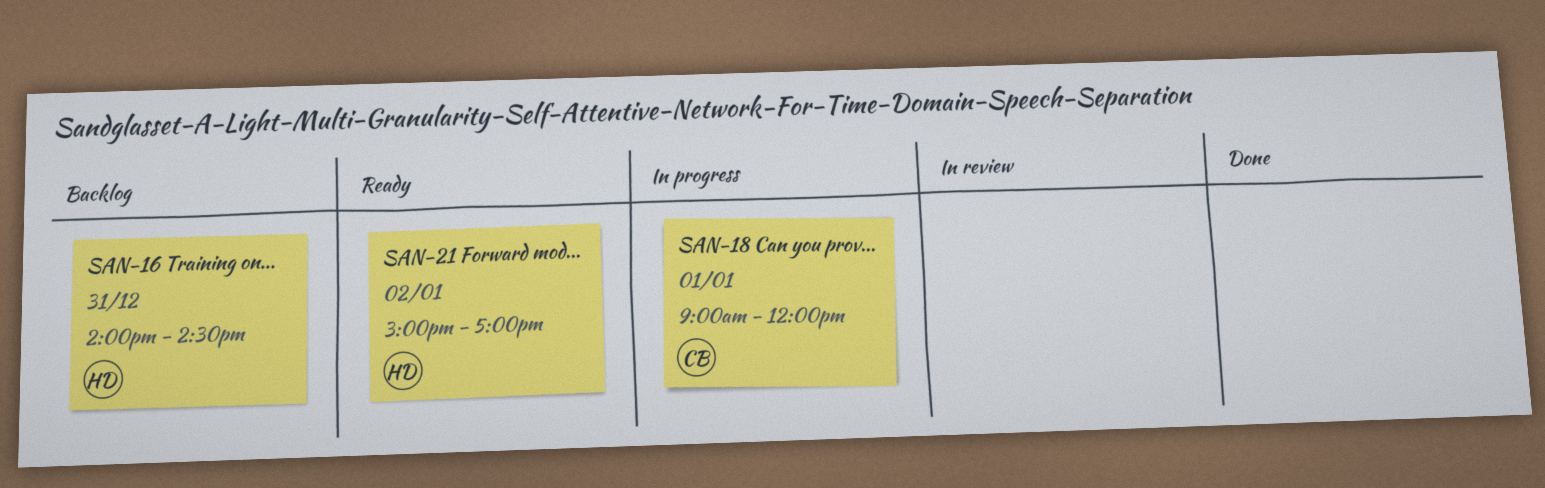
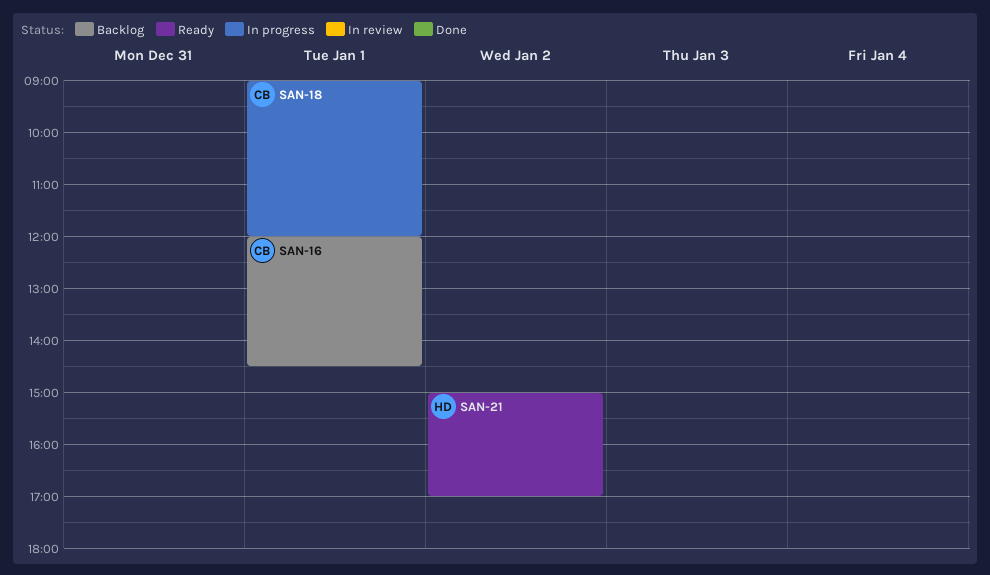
SAN-16, owner: HD -> CB
SAN-16, day: Dec 31 -> Jan 1
SAN-16, begins: 14:00 -> 12:00

